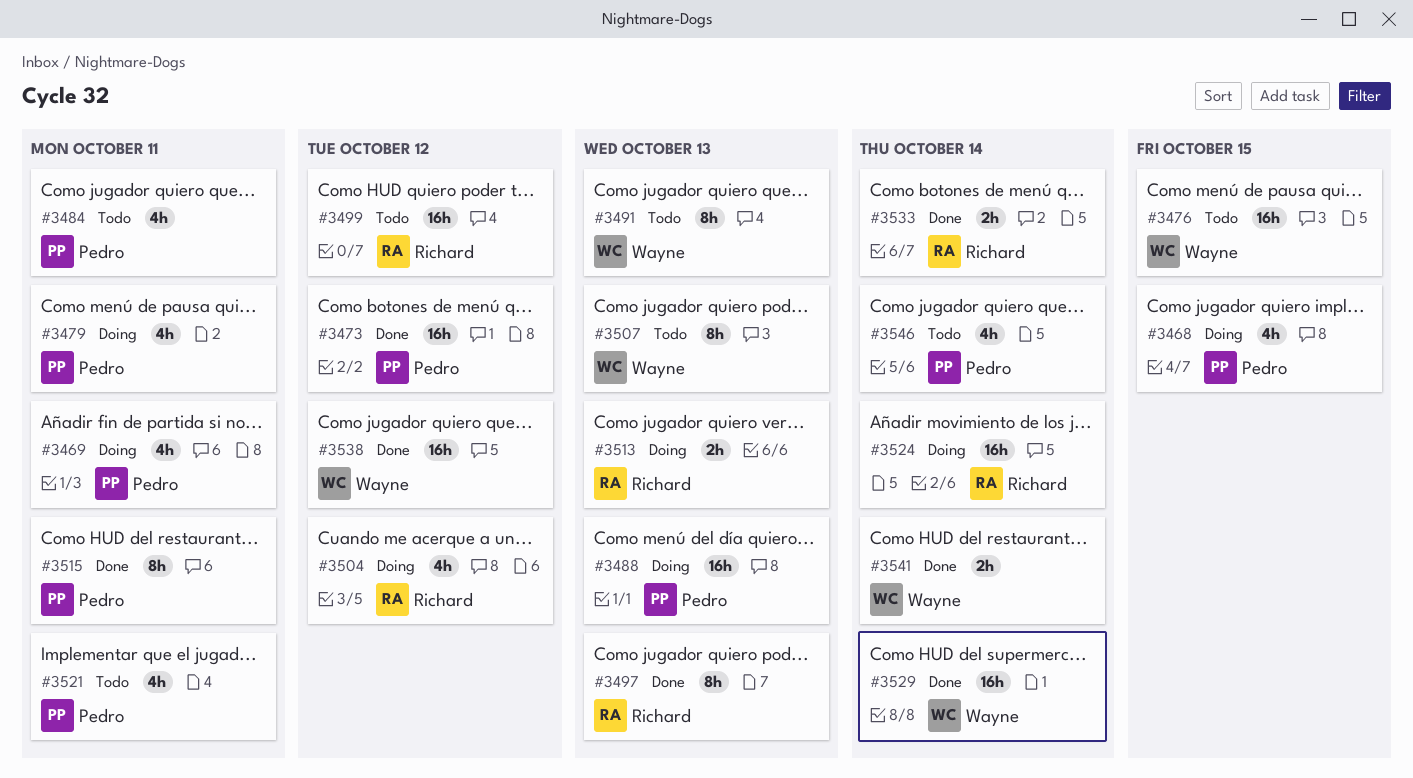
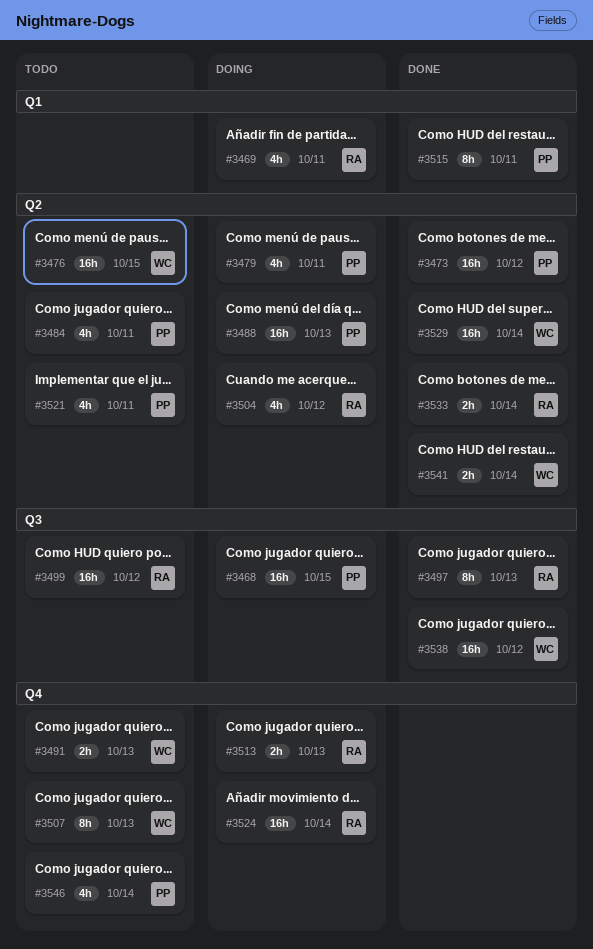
#3468, estimate: 4h -> 16h
#3469, owner: Pedro -> Richard
#3491, estimate: 8h -> 2h

